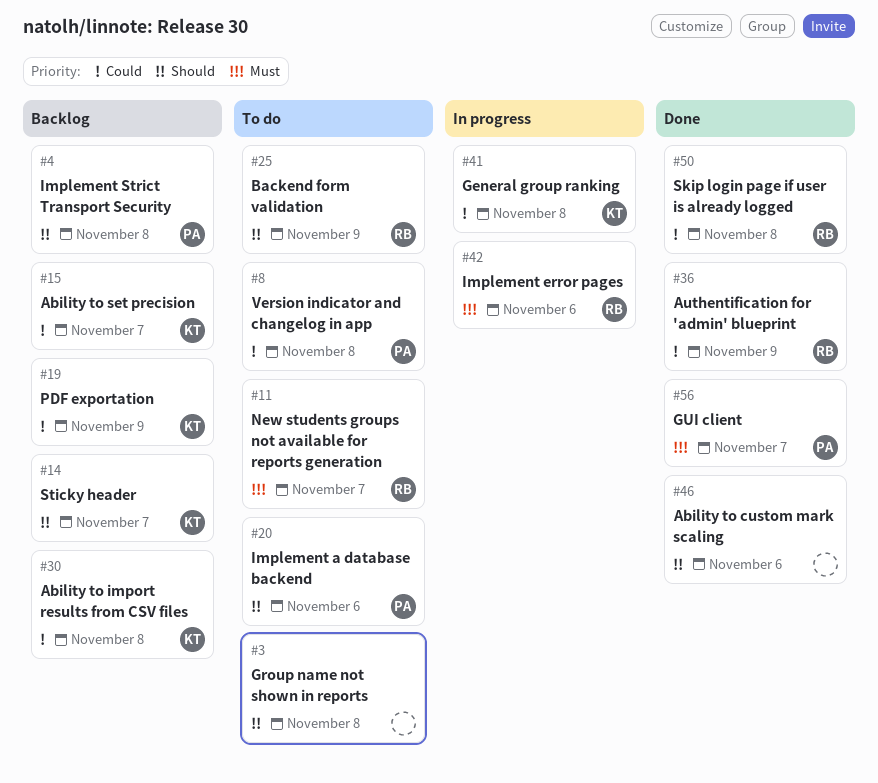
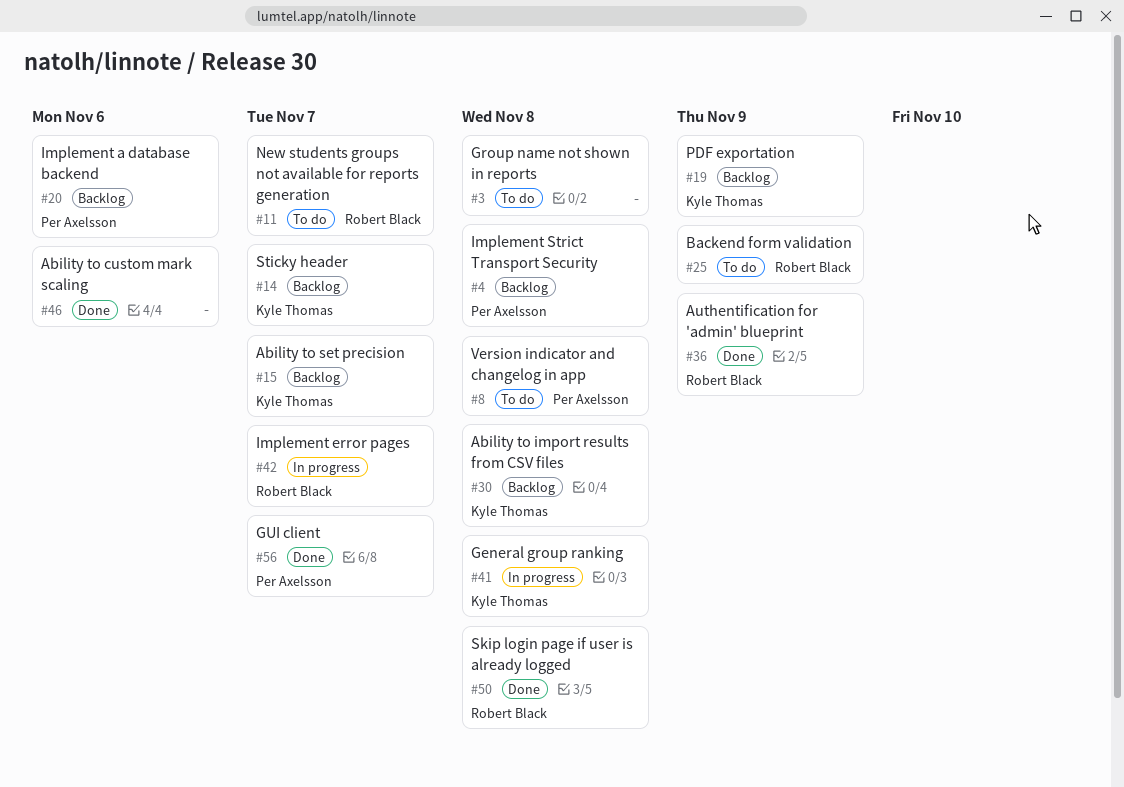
#20, status: To do -> Backlog
#42, due: Nov 6 -> Nov 7

